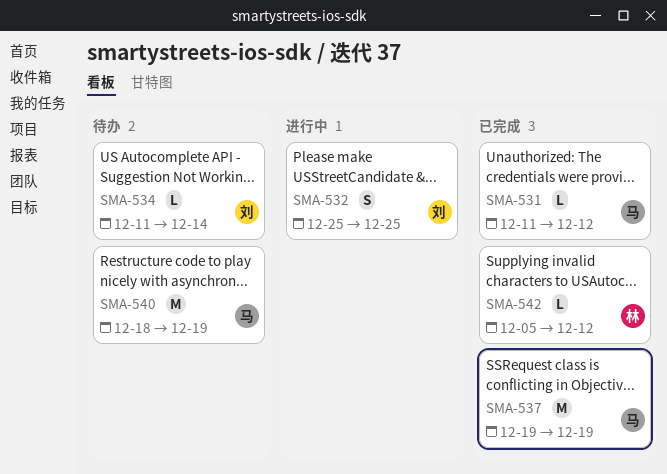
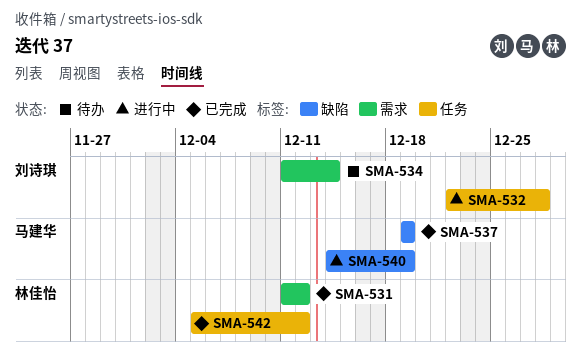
SMA-531, owner: 马建华 -> 林佳怡
SMA-532, start: Dec 25 -> Dec 22
SMA-532, due: Dec 25 -> Dec 28
SMA-540, status: 待办 -> 进行中
SMA-540, start: Dec 18 -> Dec 14

